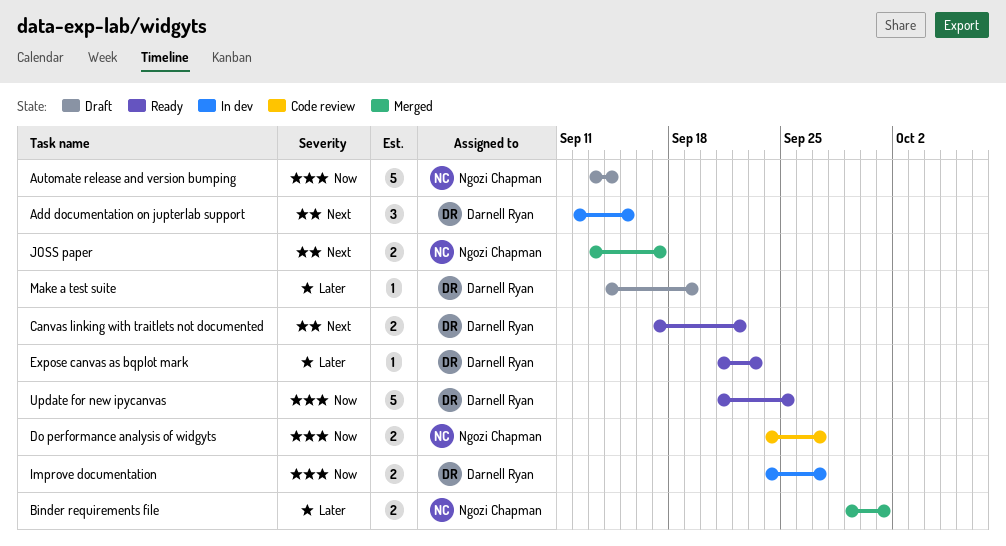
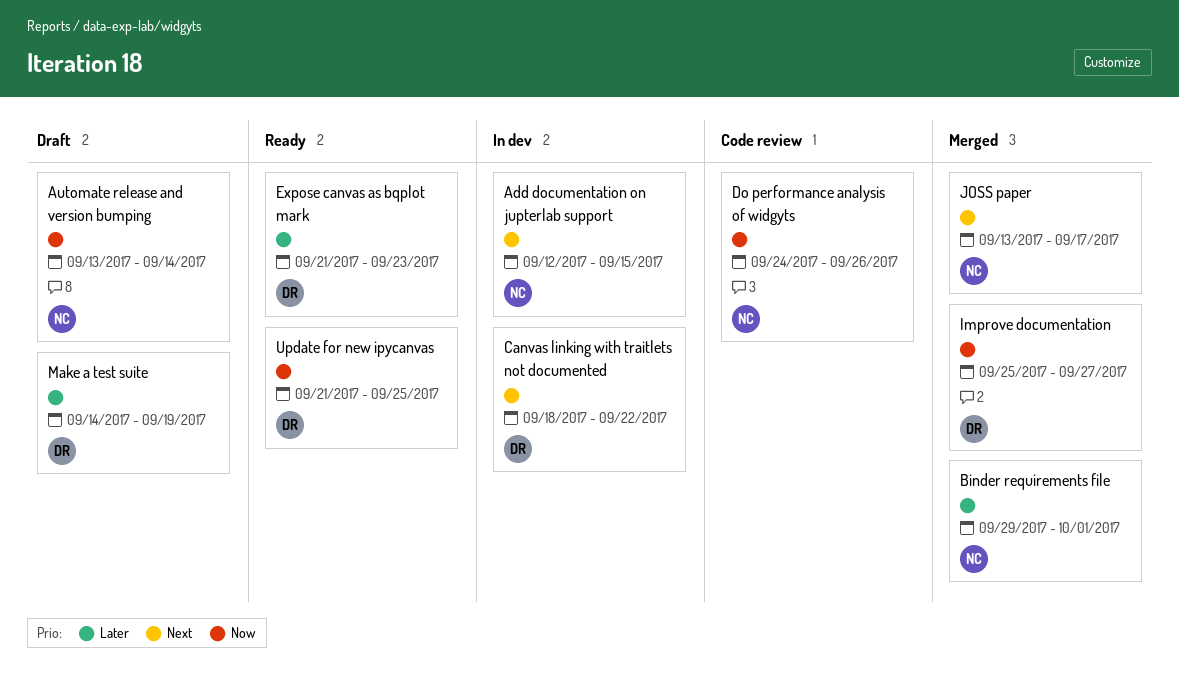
Add documentation on jupterlab support, owner: Darnell Ryan -> Ngozi Chapman
Canvas linking with traitlets not documented, status: Ready -> In dev
Canvas linking with traitlets not documented, start: Sep 17 -> Sep 18
Do performance analysis of widgyts, due: Sep 27 -> Sep 26
Improve documentation, status: In dev -> Merged
Improve documentation, start: Sep 24 -> Sep 25

